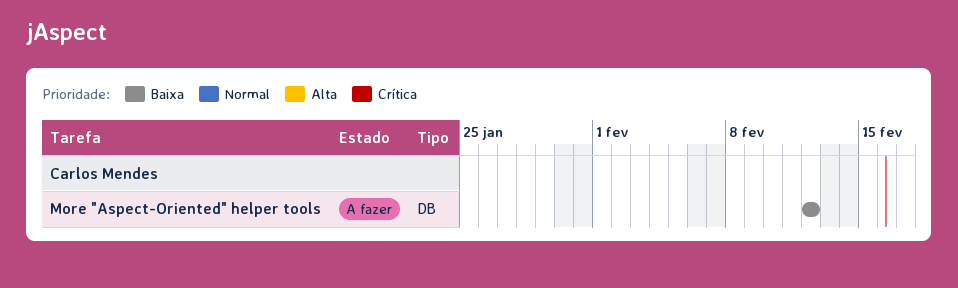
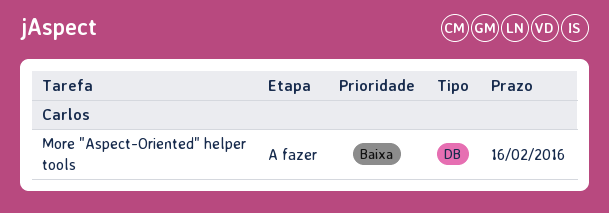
More "Aspect-Oriented" helper tools, due: Feb 12 -> Feb 16

